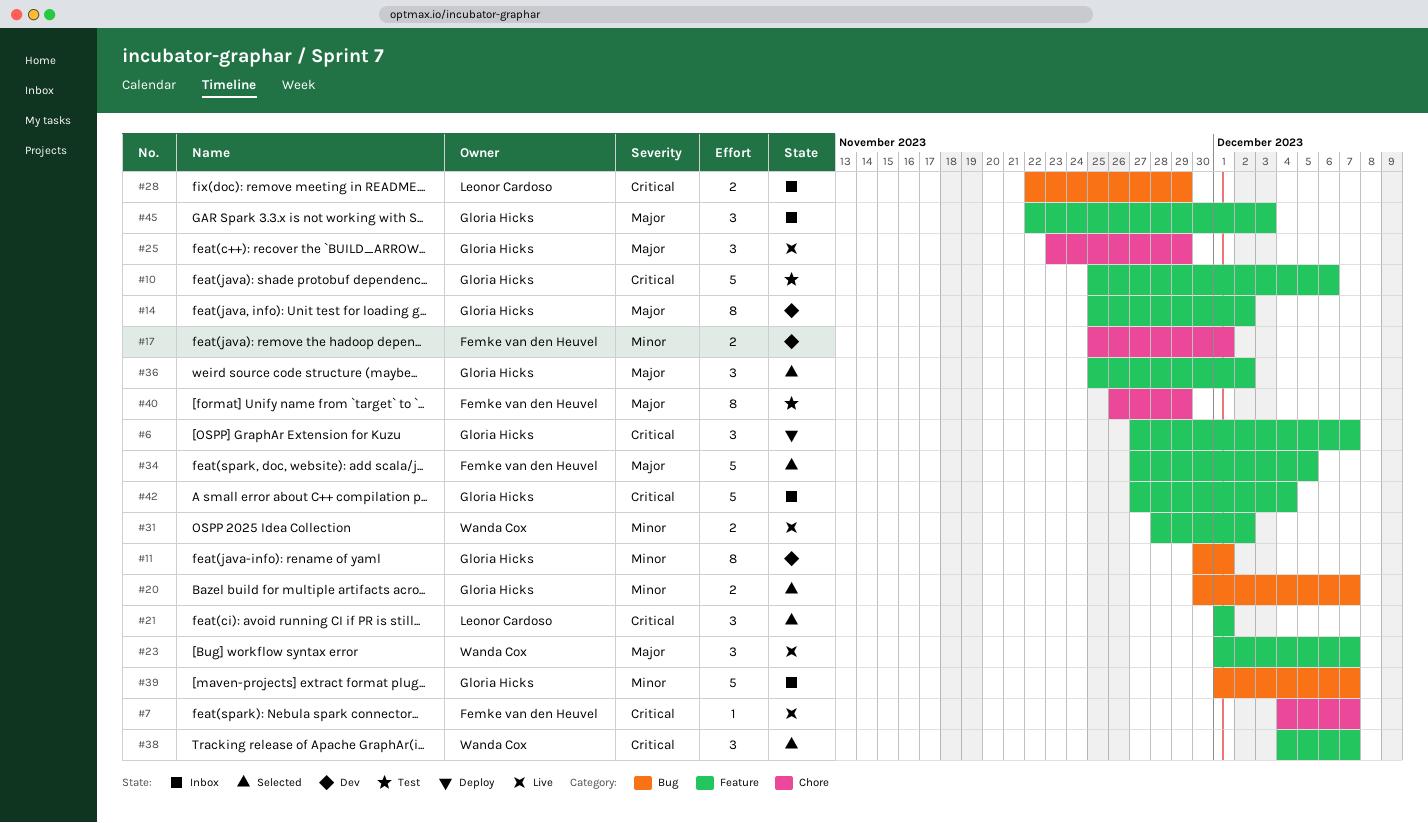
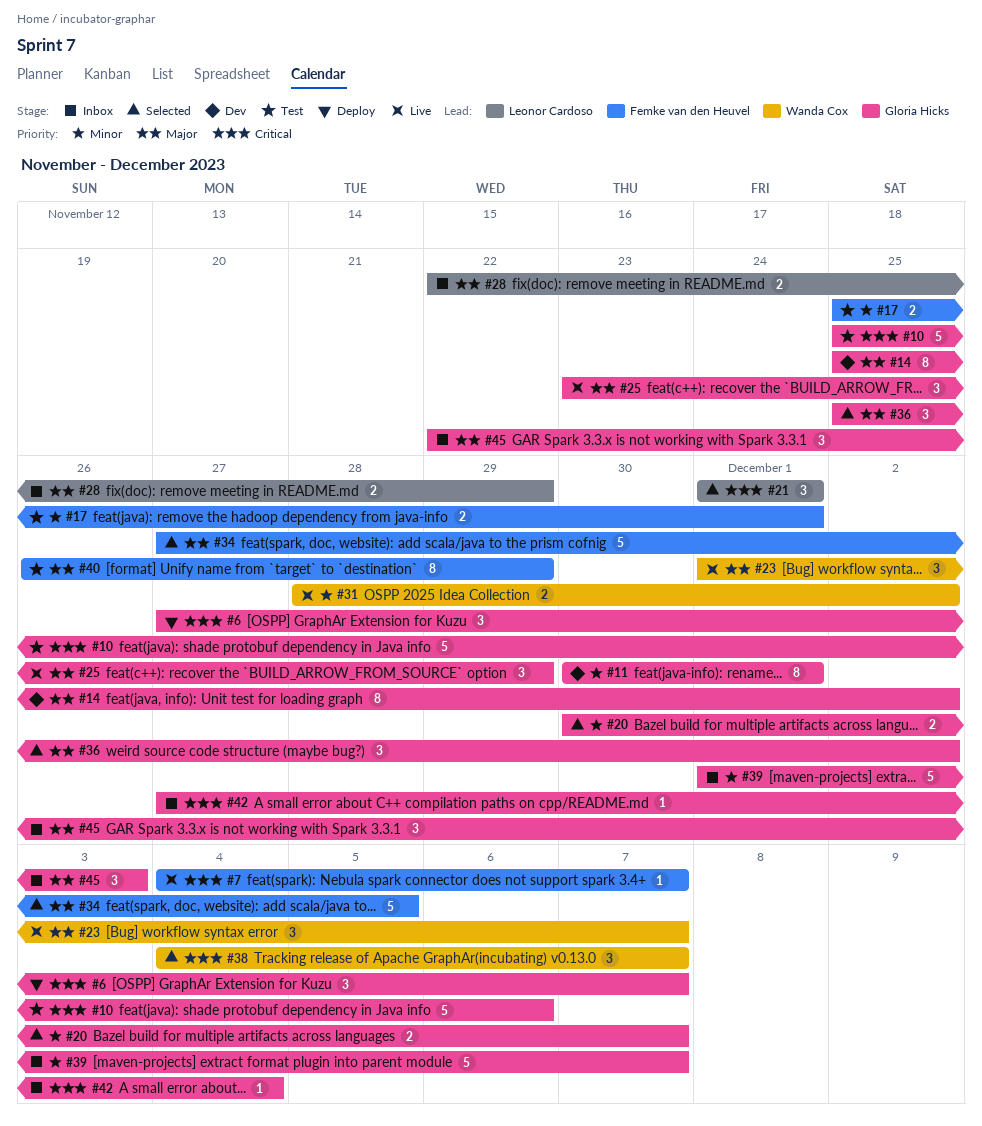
#17, status: Dev -> Test
#28, priority: Critical -> Major
#42, estimate: 5 -> 1

